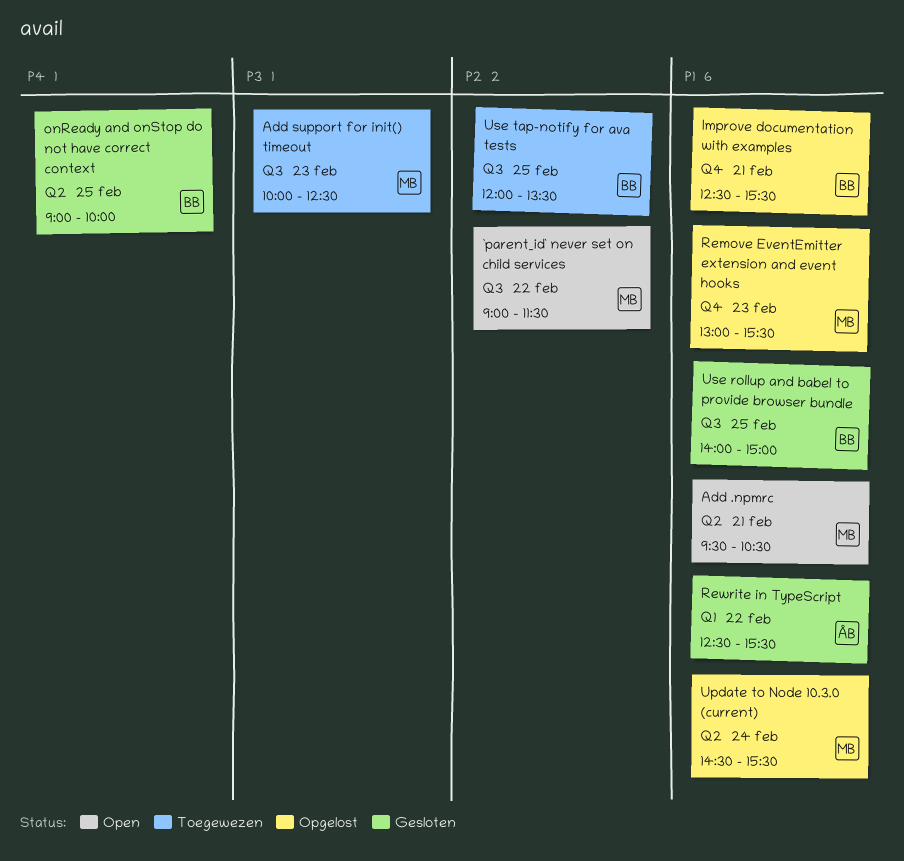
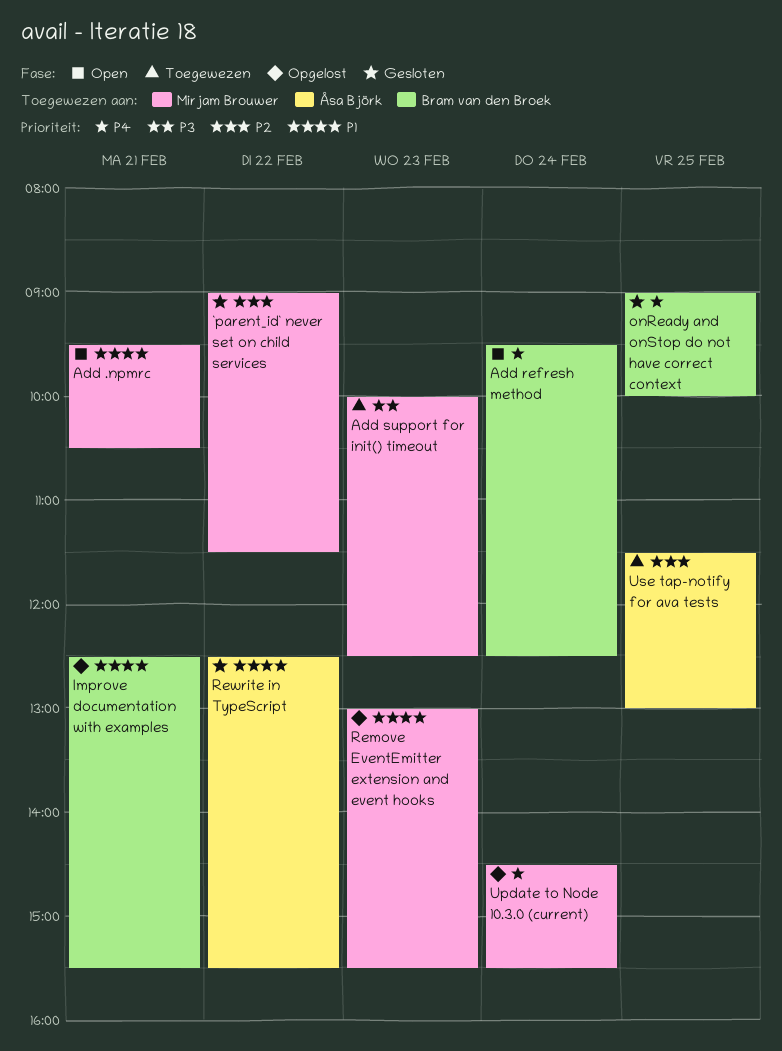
`parent_id` never set on child services, status: Open -> Gesloten
Add refresh method: none -> present
Update to Node 10.3.0 (current), priority: P1 -> P4
Use rollup and babel to provide browser bundle: present -> none
Use tap-notify for ava tests, owner: Bram van den Broek -> Åsa Björk
Use tap-notify for ava tests, begins: 12:00 -> 11:30
Use tap-notify for ava tests, ends: 13:30 -> 13:00

